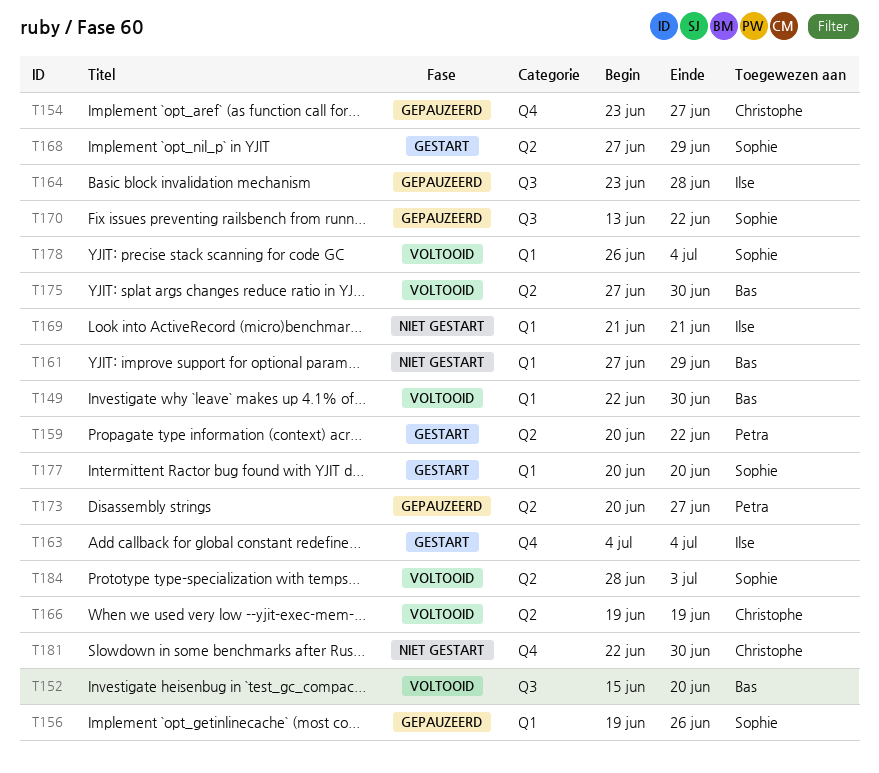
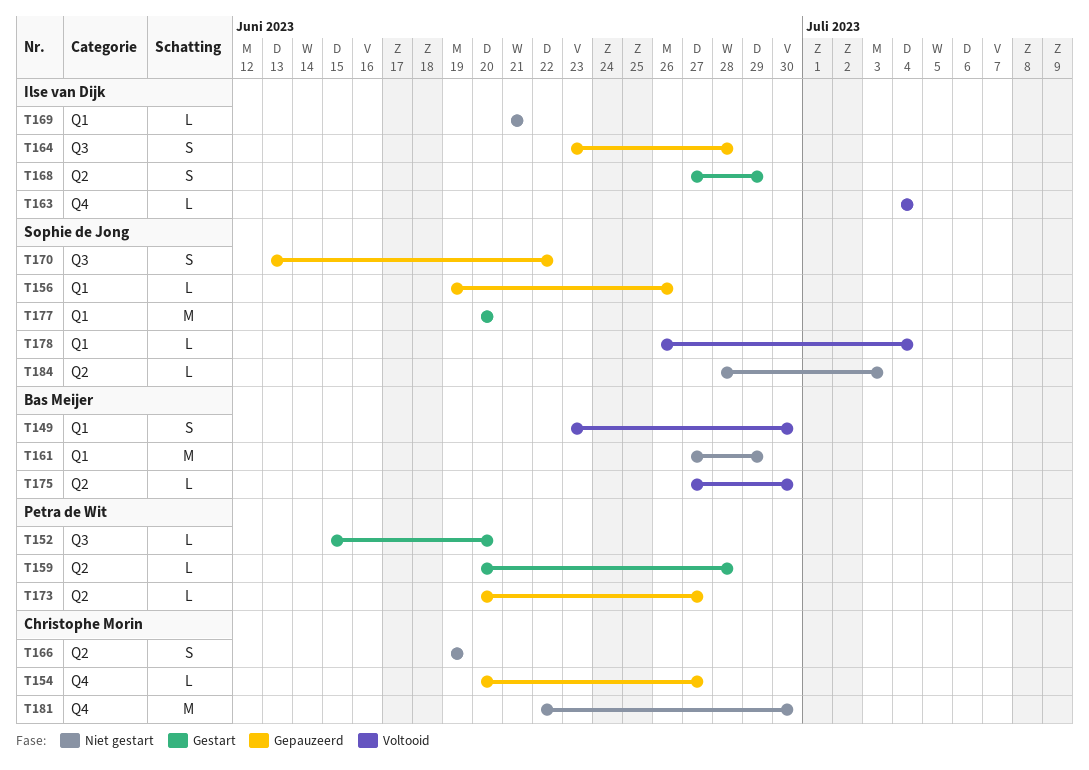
T149, start: Jun 22 -> Jun 23
T152, status: Voltooid -> Gestart
T152, owner: Bas Meijer -> Petra de Wit
T154, start: Jun 23 -> Jun 20
T159, due: Jun 22 -> Jun 28
T163, status: Gestart -> Voltooid
T166, status: Voltooid -> Niet gestart
T168, owner: Sophie de Jong -> Ilse van Dijk
T184, status: Voltooid -> Niet gestart

